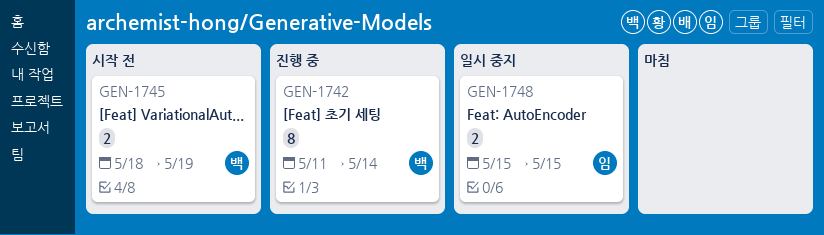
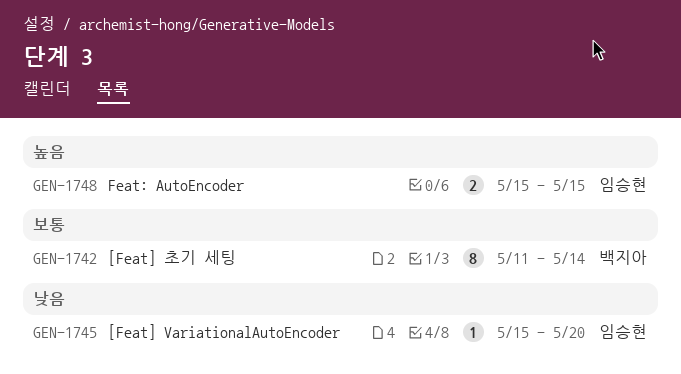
GEN-1745, owner: 백지아 -> 임승현
GEN-1745, estimate: 2 -> 1
GEN-1745, start: May 18 -> May 15
GEN-1745, due: May 19 -> May 20

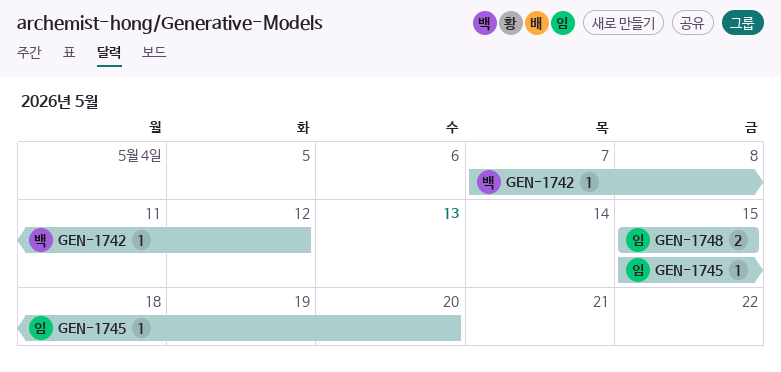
GEN-1742, estimate: 8 -> 1
GEN-1742, start: May 11 -> May 7
GEN-1742, due: May 14 -> May 12

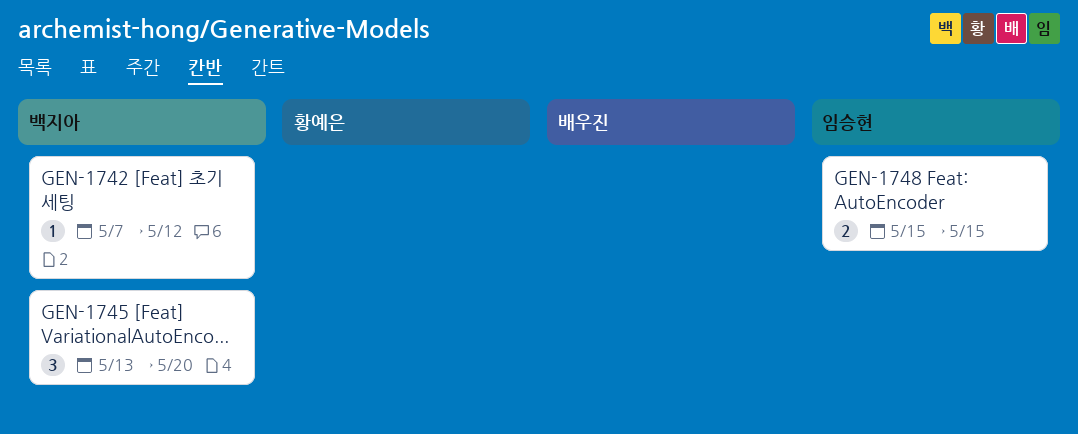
GEN-1745, owner: 임승현 -> 백지아
GEN-1745, estimate: 1 -> 3
GEN-1745, start: May 15 -> May 13

